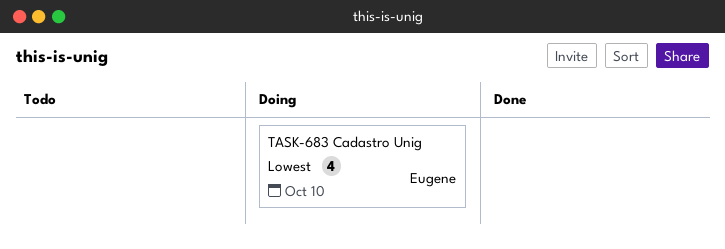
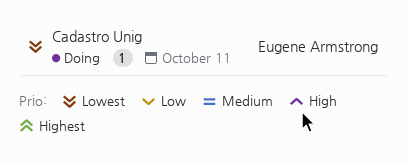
Cadastro Unig, estimate: 4 -> 1
Cadastro Unig, due: Oct 10 -> Oct 11

